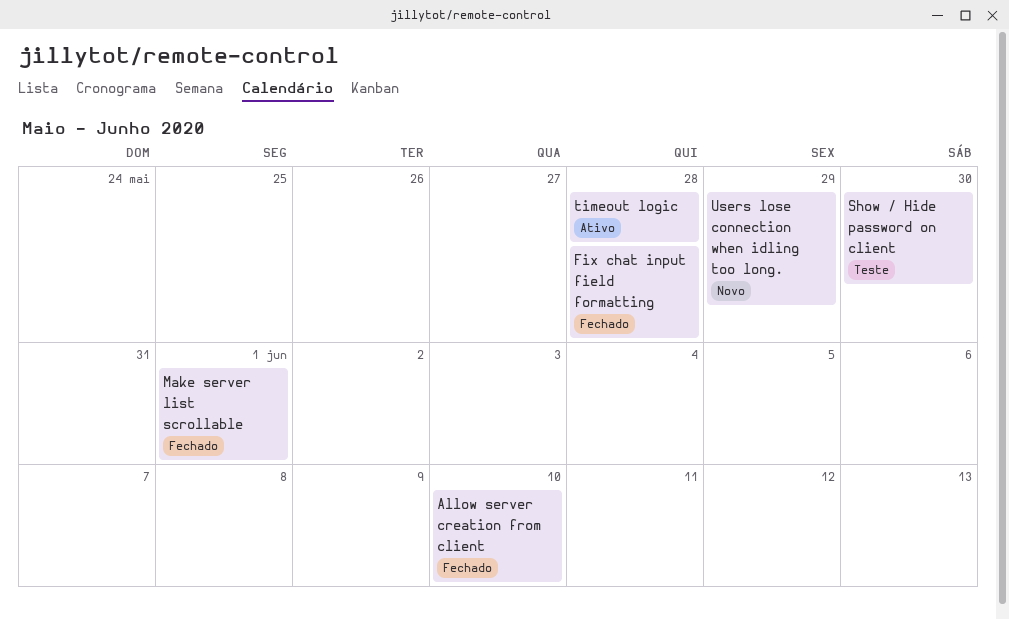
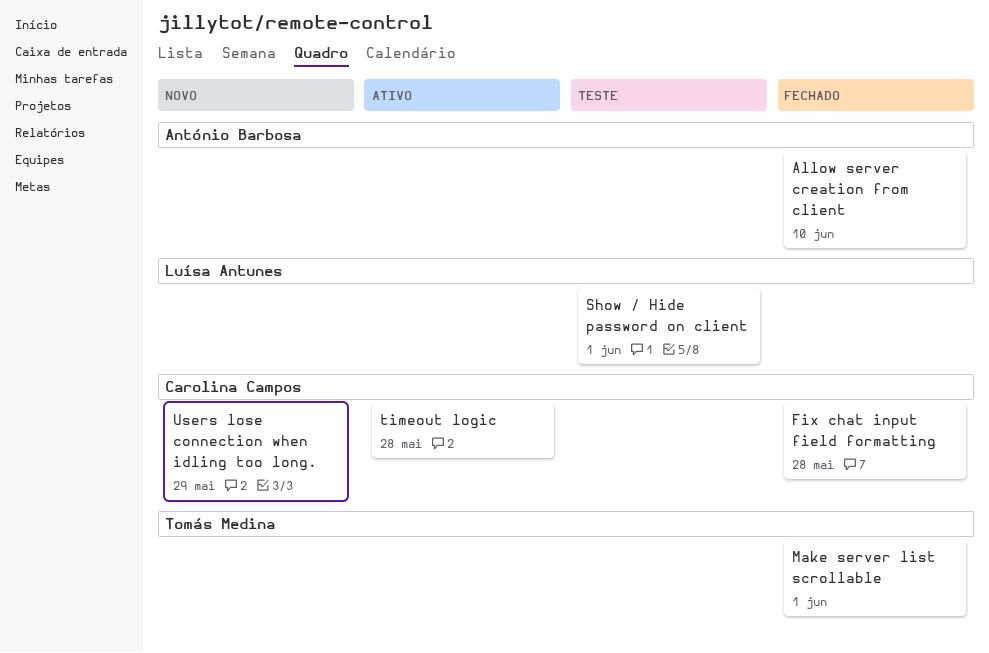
Show / Hide password on client, due: May 30 -> Jun 1

